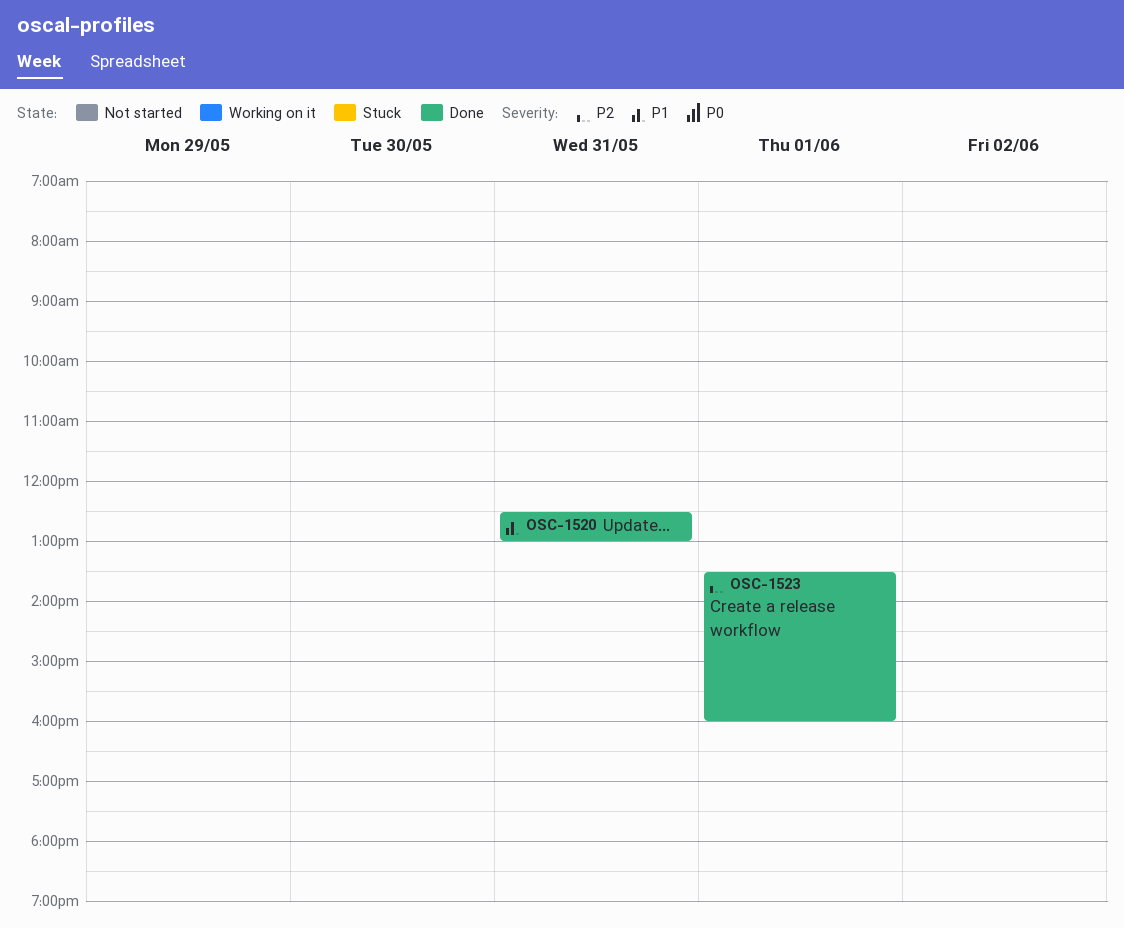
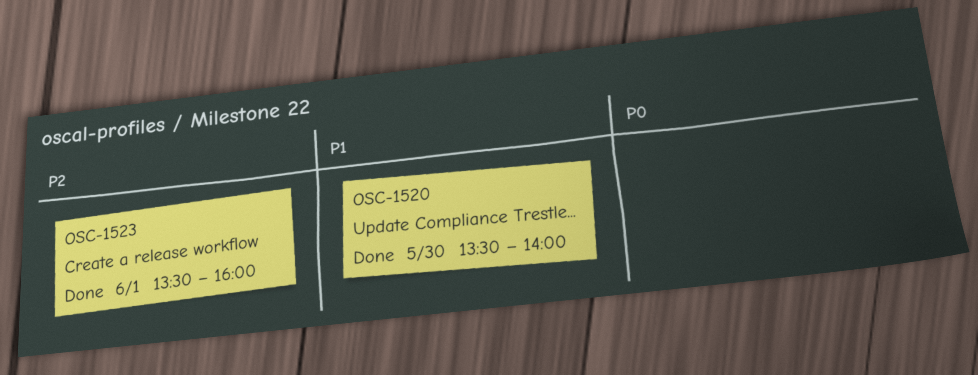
OSC-1520, day: May 31 -> May 30
OSC-1520, begins: 12:30 -> 13:30
OSC-1520, ends: 13:00 -> 14:00

